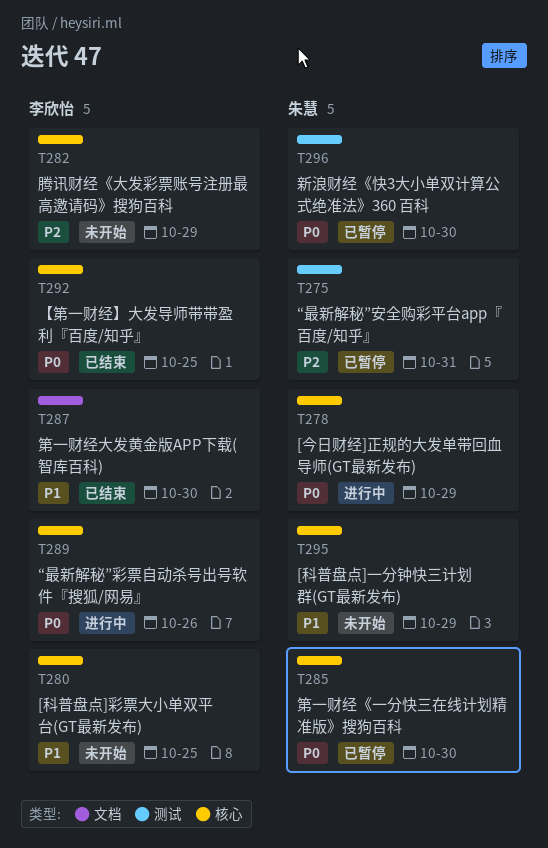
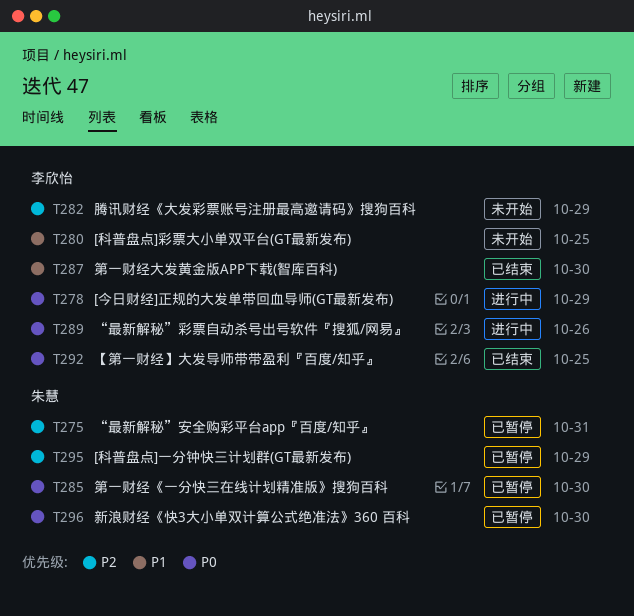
T278, owner: 朱慧 -> 李欣怡
T295, status: 未开始 -> 已暂停
T295, priority: P1 -> P2

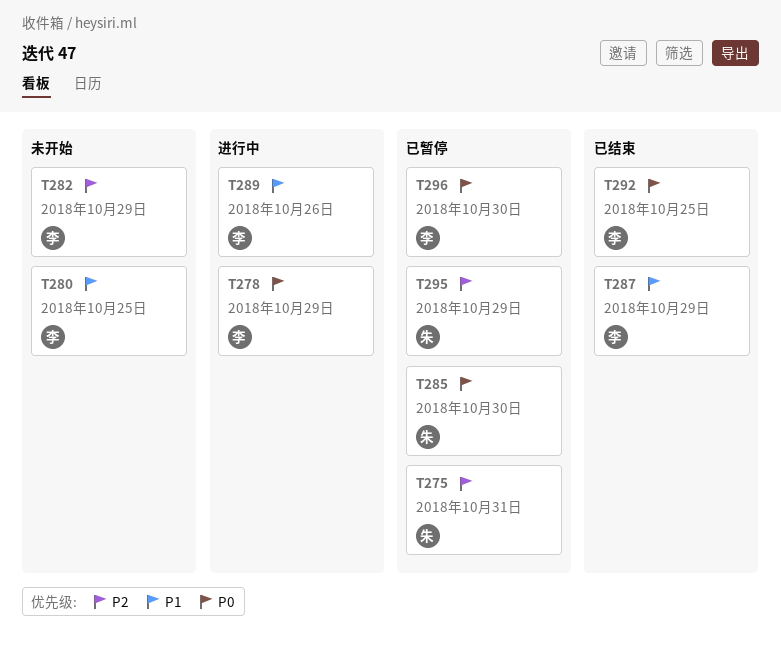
T287, due: Oct 30 -> Oct 29
T289, priority: P0 -> P1
T296, owner: 朱慧 -> 李欣怡

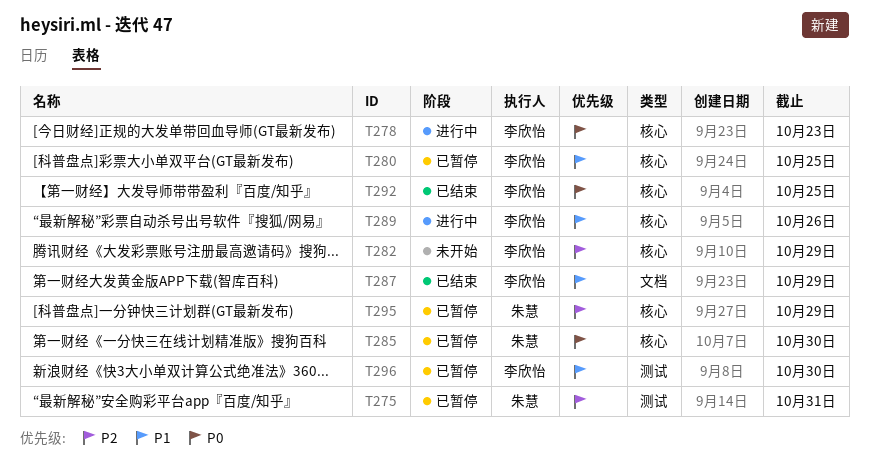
T278, due: Oct 29 -> Oct 23
T280, status: 未开始 -> 已暂停
T296, priority: P0 -> P1

